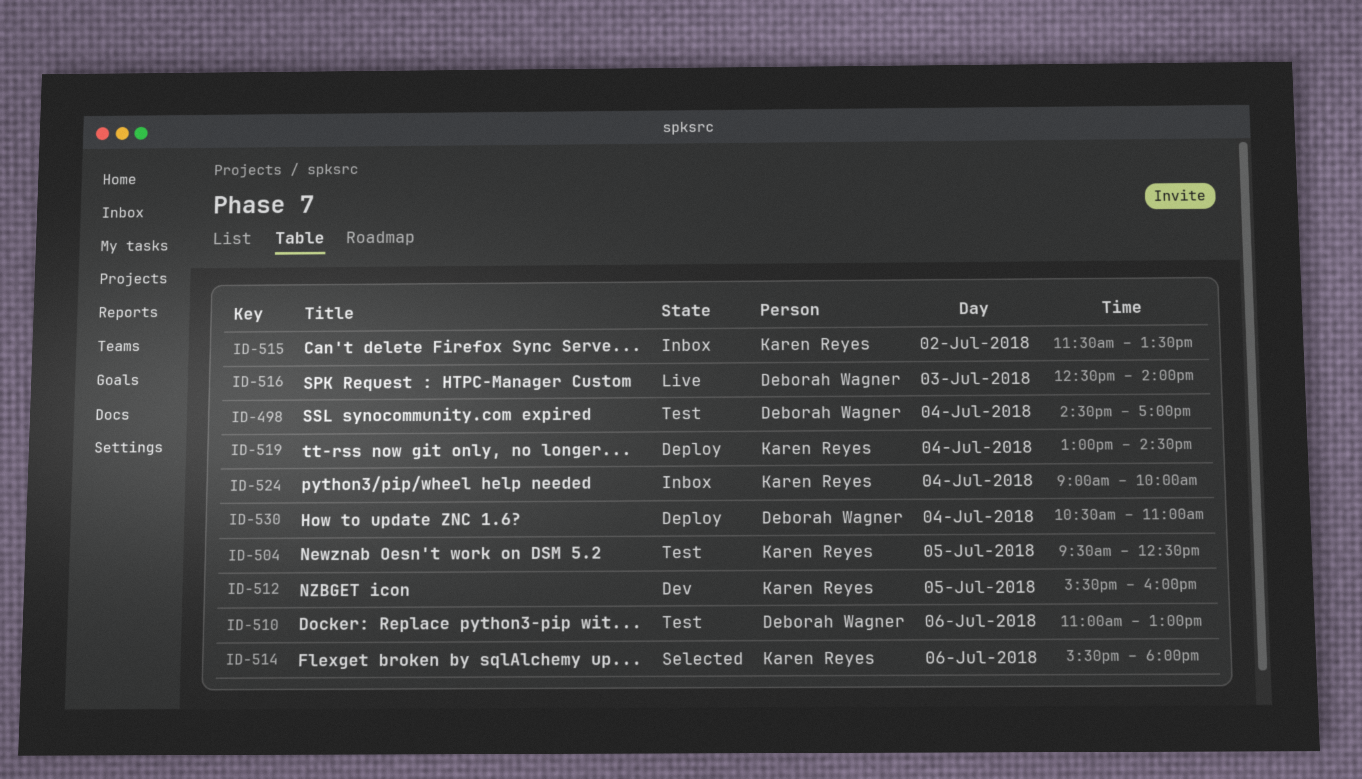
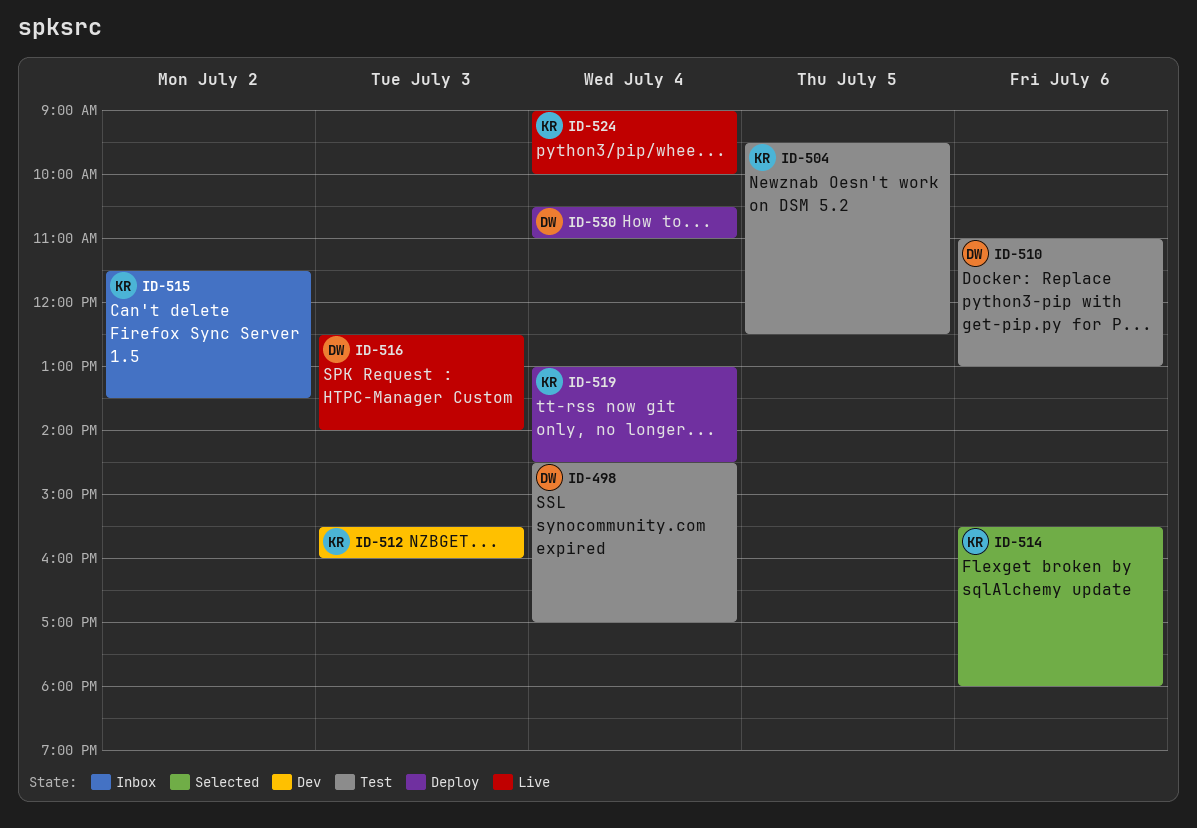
ID-512, day: Jul 5 -> Jul 3
ID-524, status: Inbox -> Live

